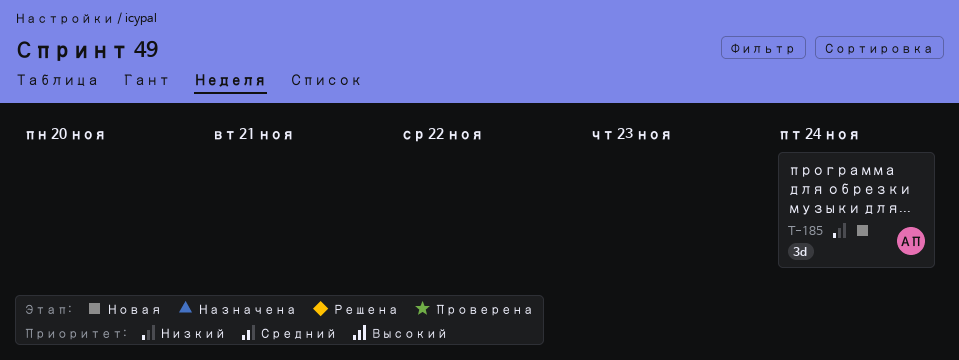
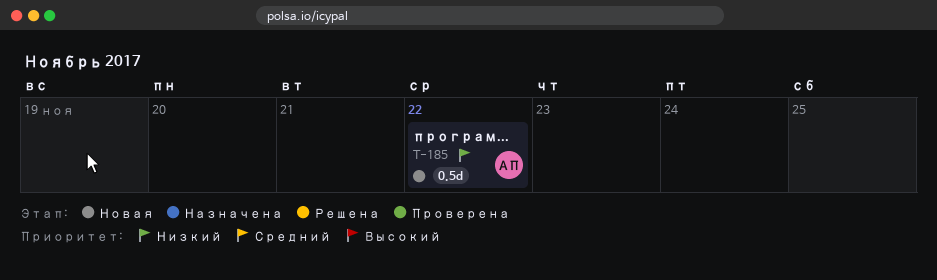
T-185, estimate: 3d -> 0.5d
T-185, due: Nov 24 -> Nov 22

